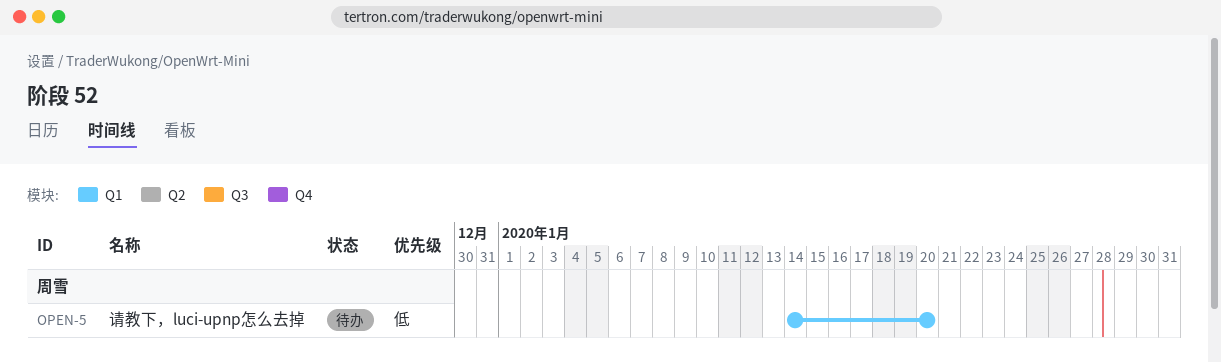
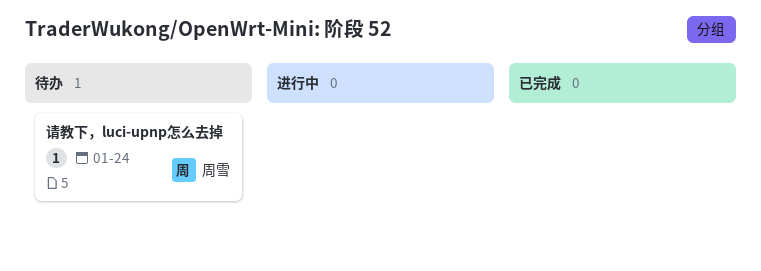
请教下，luci-upnp怎么去掉, due: Jan 20 -> Jan 24

